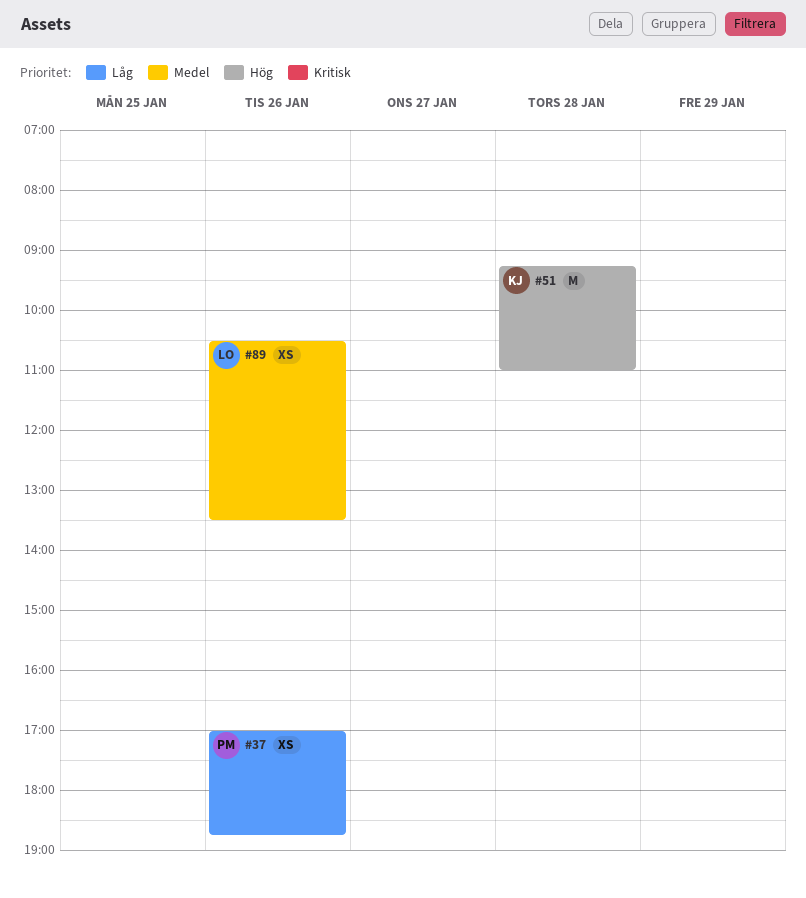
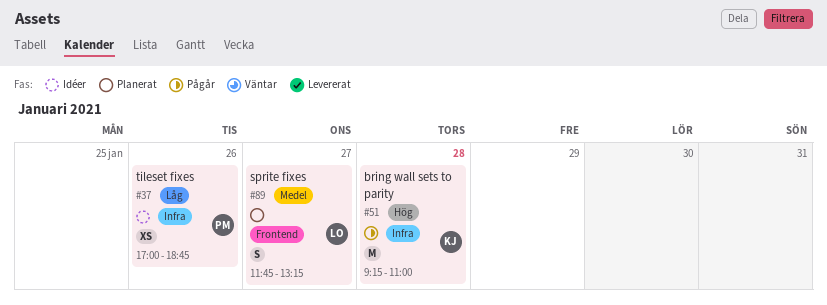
#89, estimate: XS -> S
#89, day: Jan 26 -> Jan 27
#89, begins: 10:30 -> 11:45
#89, ends: 13:30 -> 13:15

